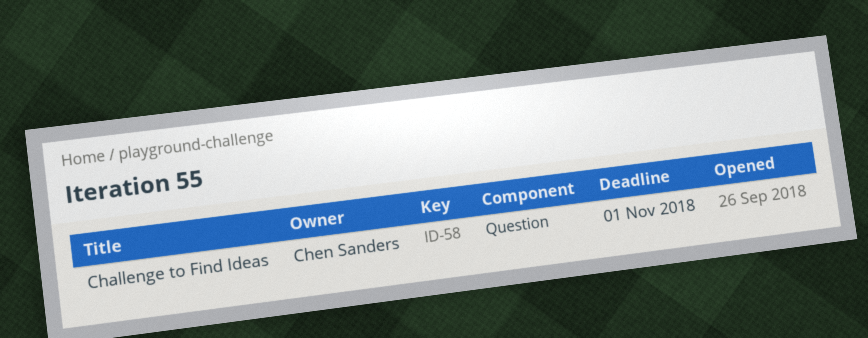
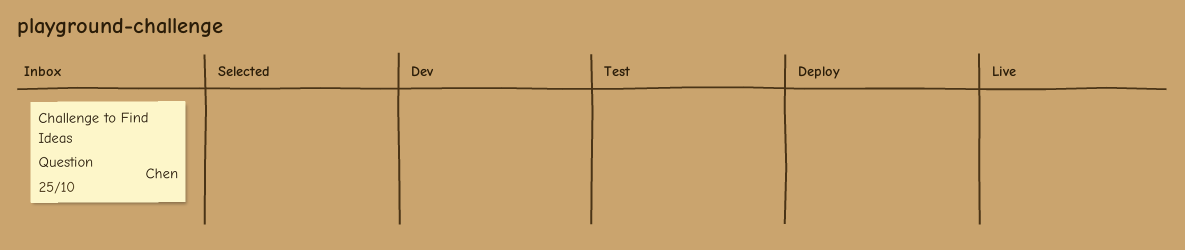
Challenge to Find Ideas, due: Nov 1 -> Oct 25

